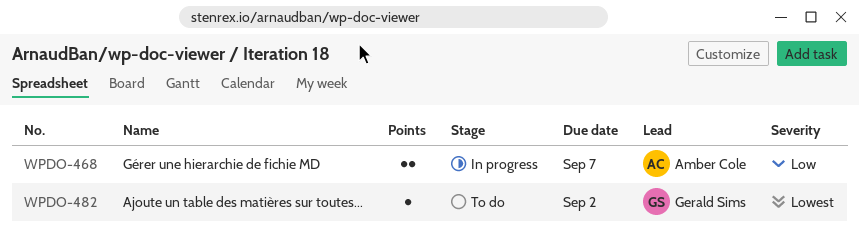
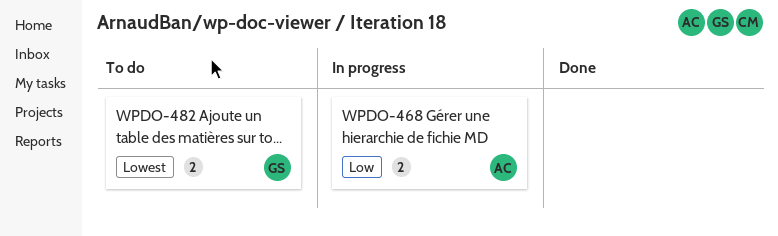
WPDO-482, estimate: 1 -> 2

